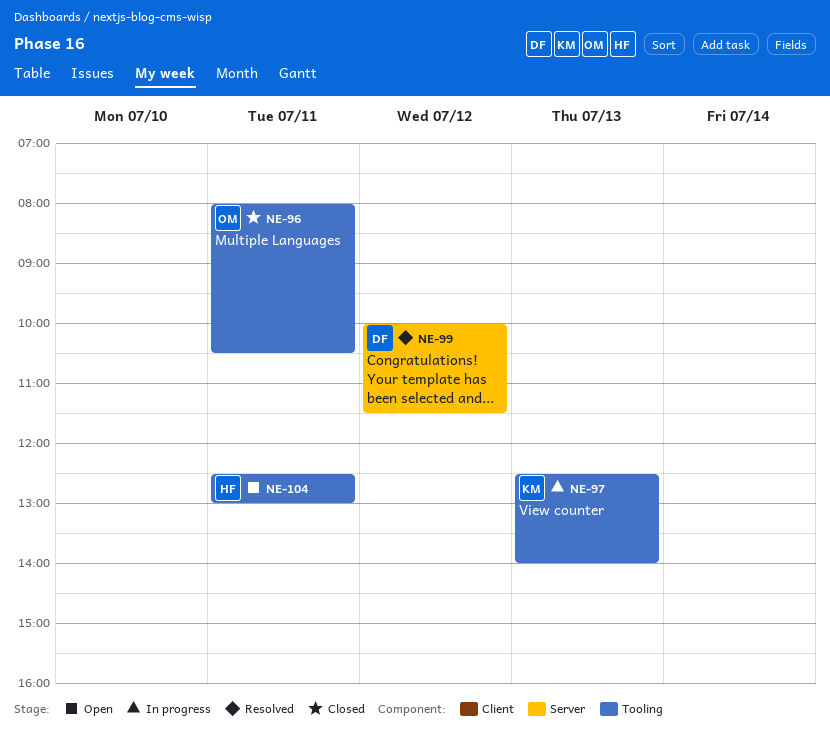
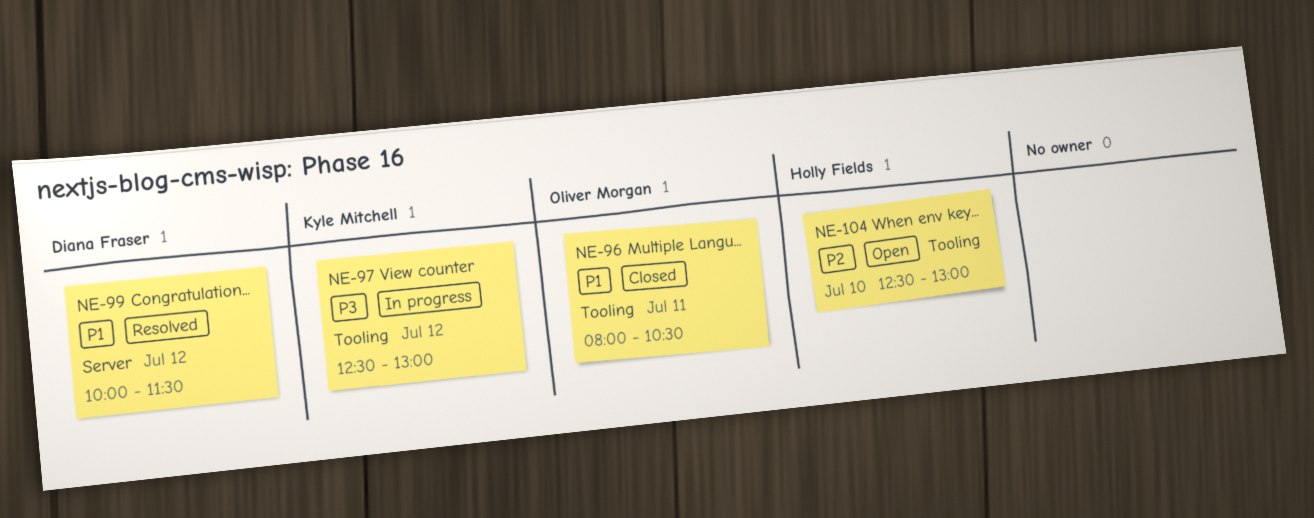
NE-97, day: Jul 13 -> Jul 12
NE-97, ends: 14:00 -> 13:00
NE-104, day: Jul 11 -> Jul 10

